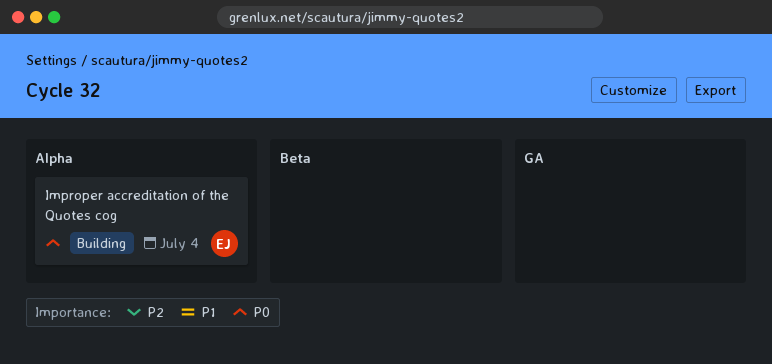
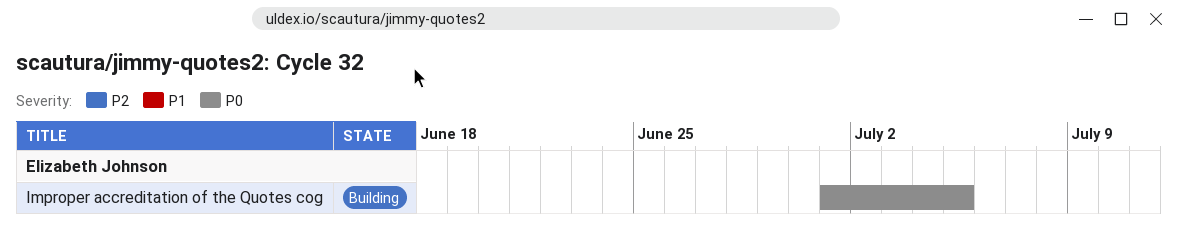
Improper accreditation of the Quotes cog, due: Jul 4 -> Jul 5

